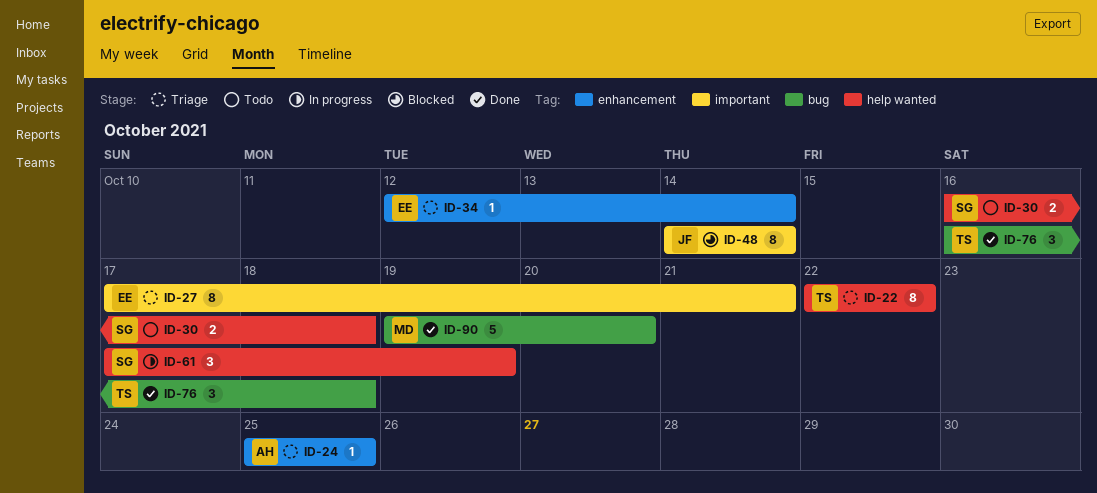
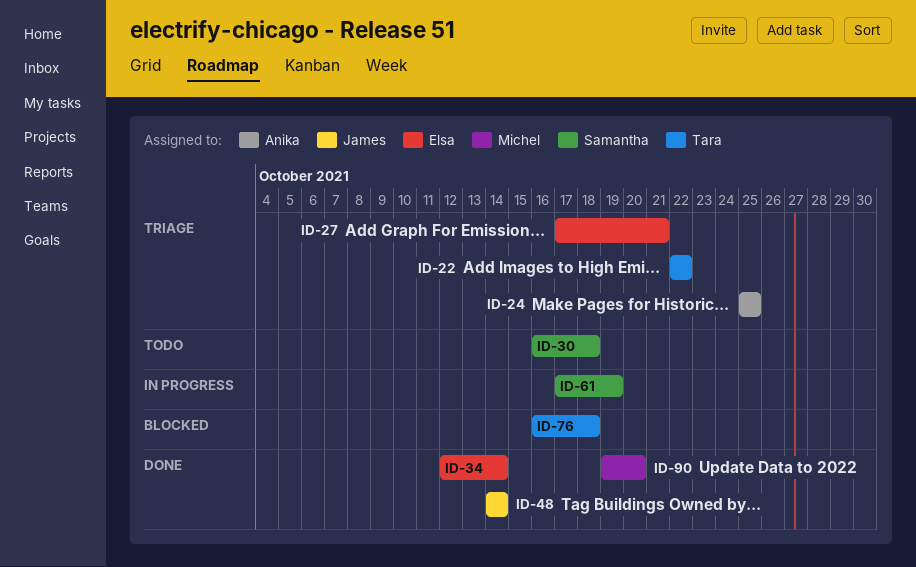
ID-34, status: Triage -> Done
ID-48, status: Blocked -> Done
ID-76, status: Done -> Blocked

